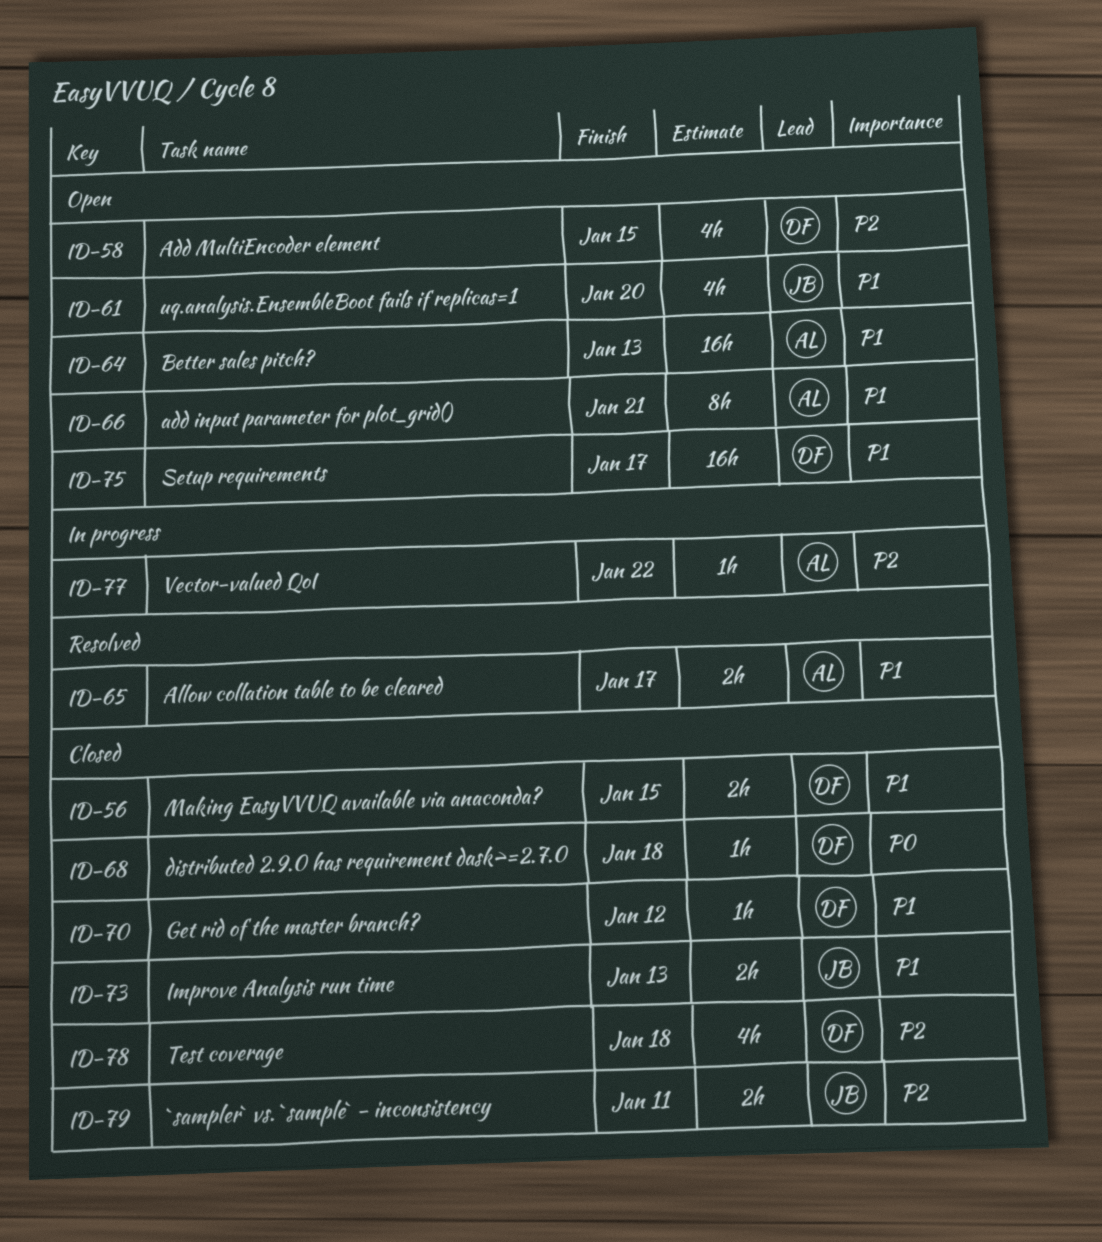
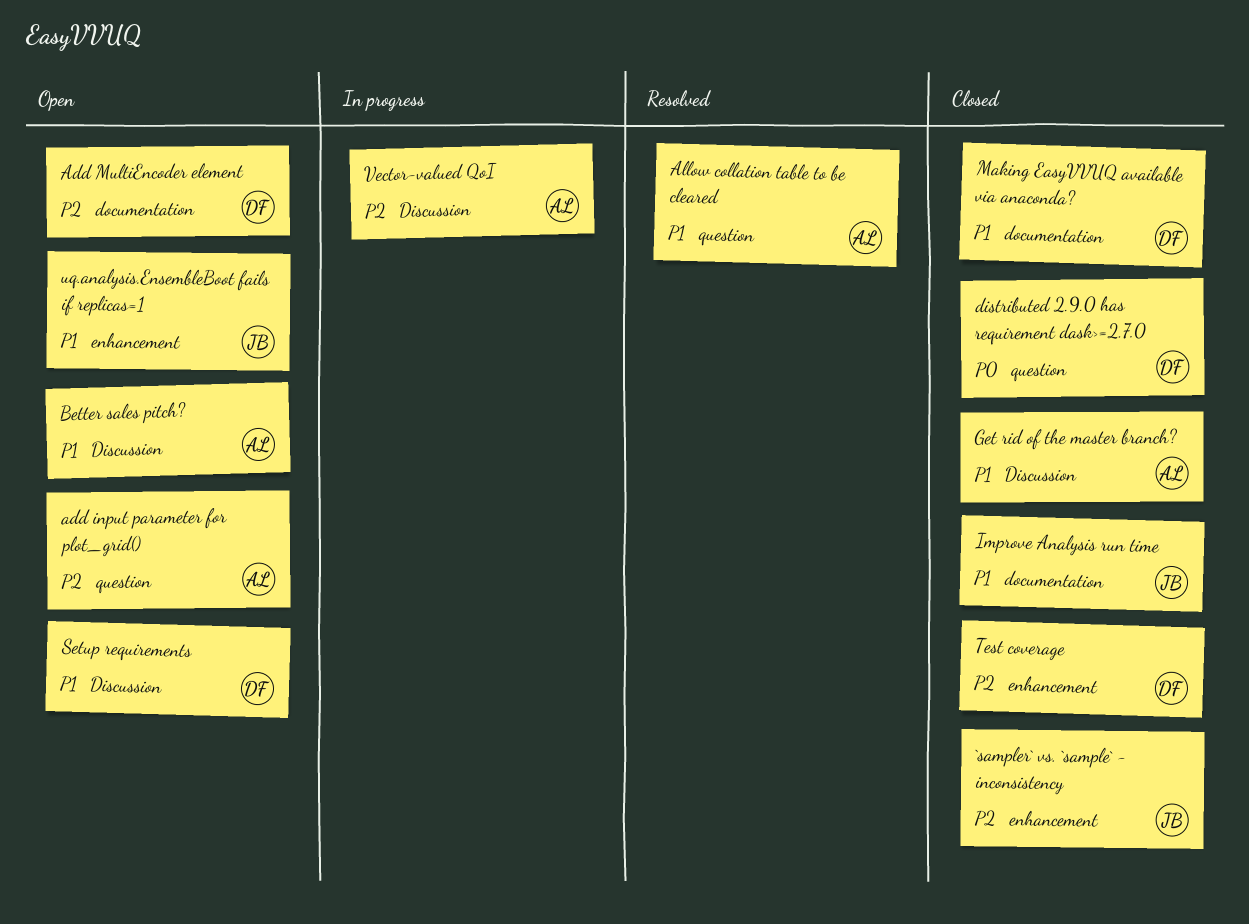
add input parameter for plot_grid(), priority: P1 -> P2
Get rid of the master branch?, owner: DF -> AL

